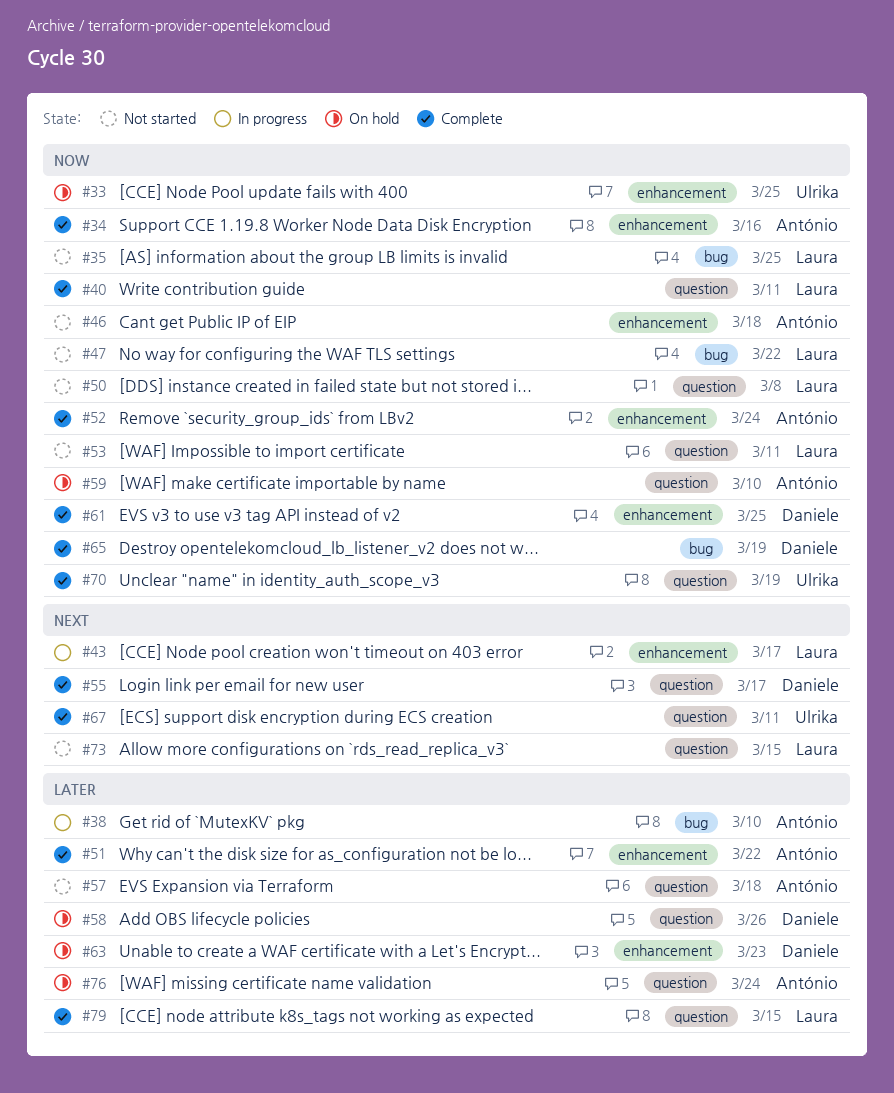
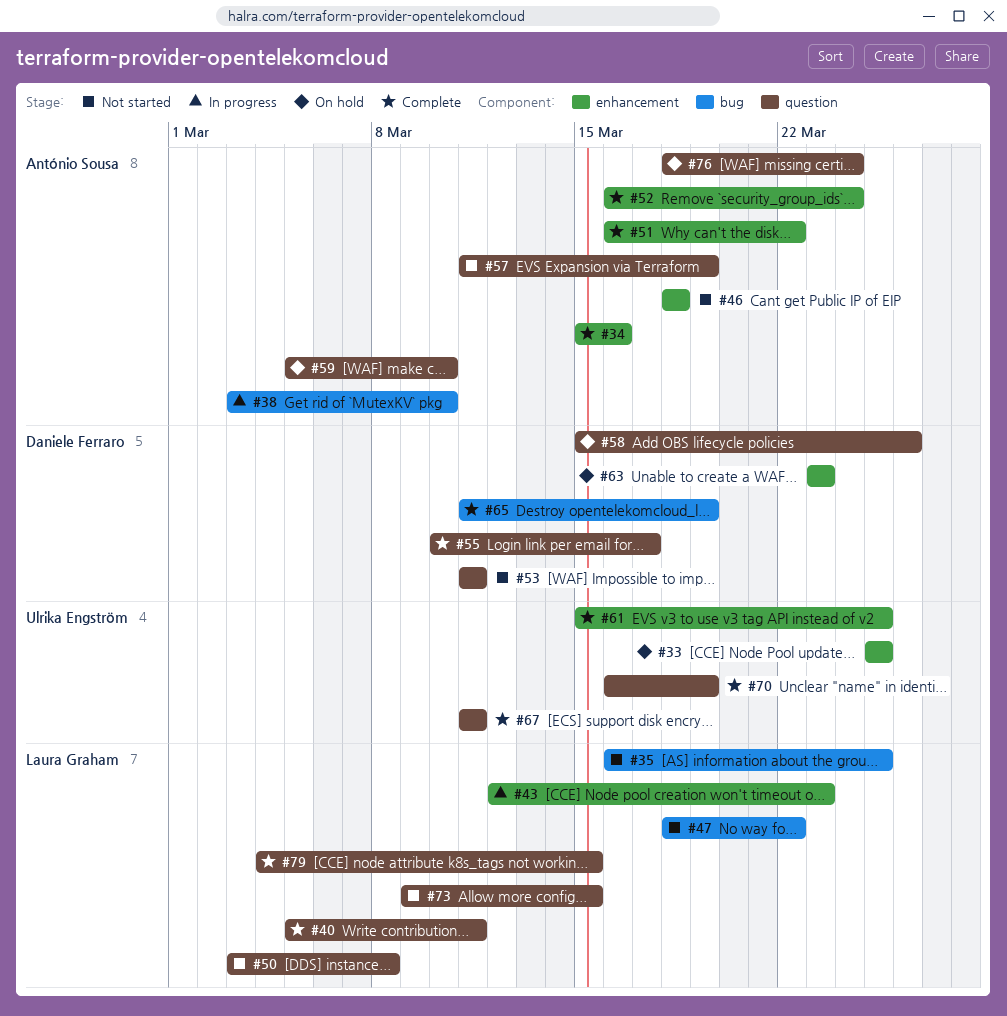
#43, due: Mar 17 -> Mar 23
#53, owner: Laura Graham -> Daniele Ferraro
#57, due: Mar 18 -> Mar 19
#61, owner: Daniele Ferraro -> Ulrika Engström

